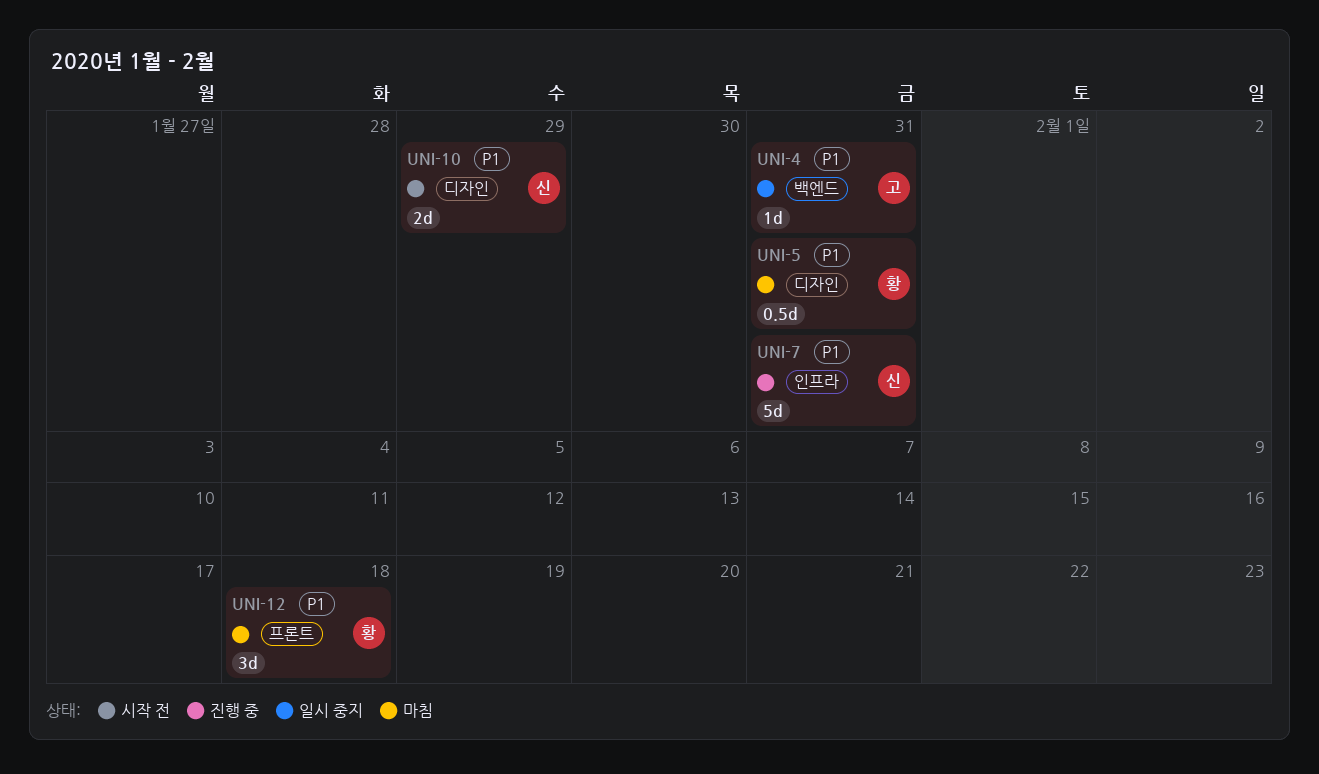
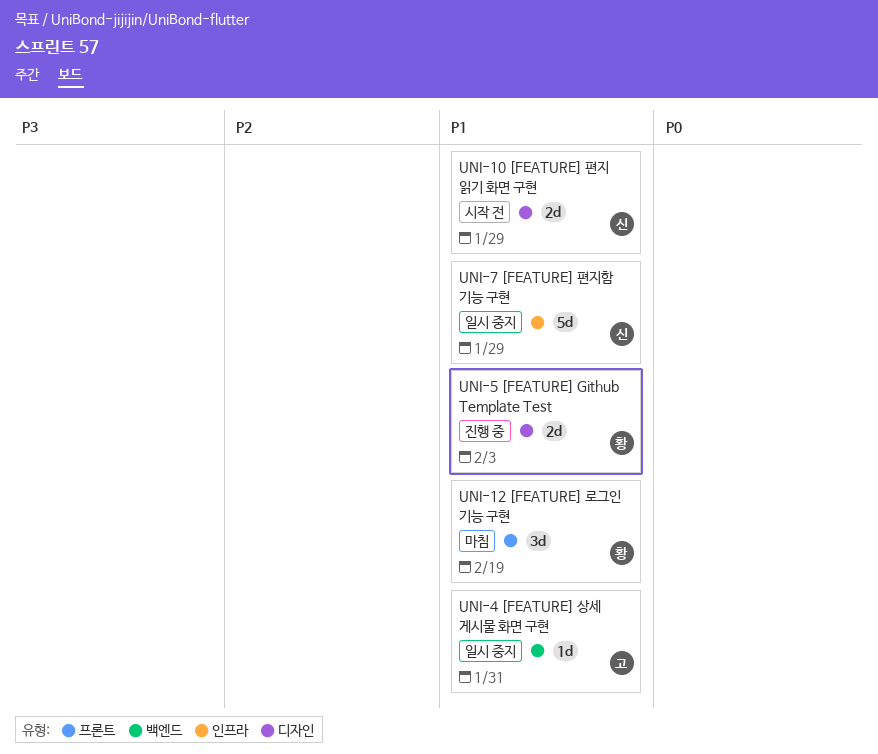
UNI-5, status: 마침 -> 진행 중
UNI-5, estimate: 0.5d -> 2d
UNI-5, due: Jan 31 -> Feb 3
UNI-7, status: 진행 중 -> 일시 중지
UNI-7, due: Jan 31 -> Jan 29
UNI-12, due: Feb 18 -> Feb 19

